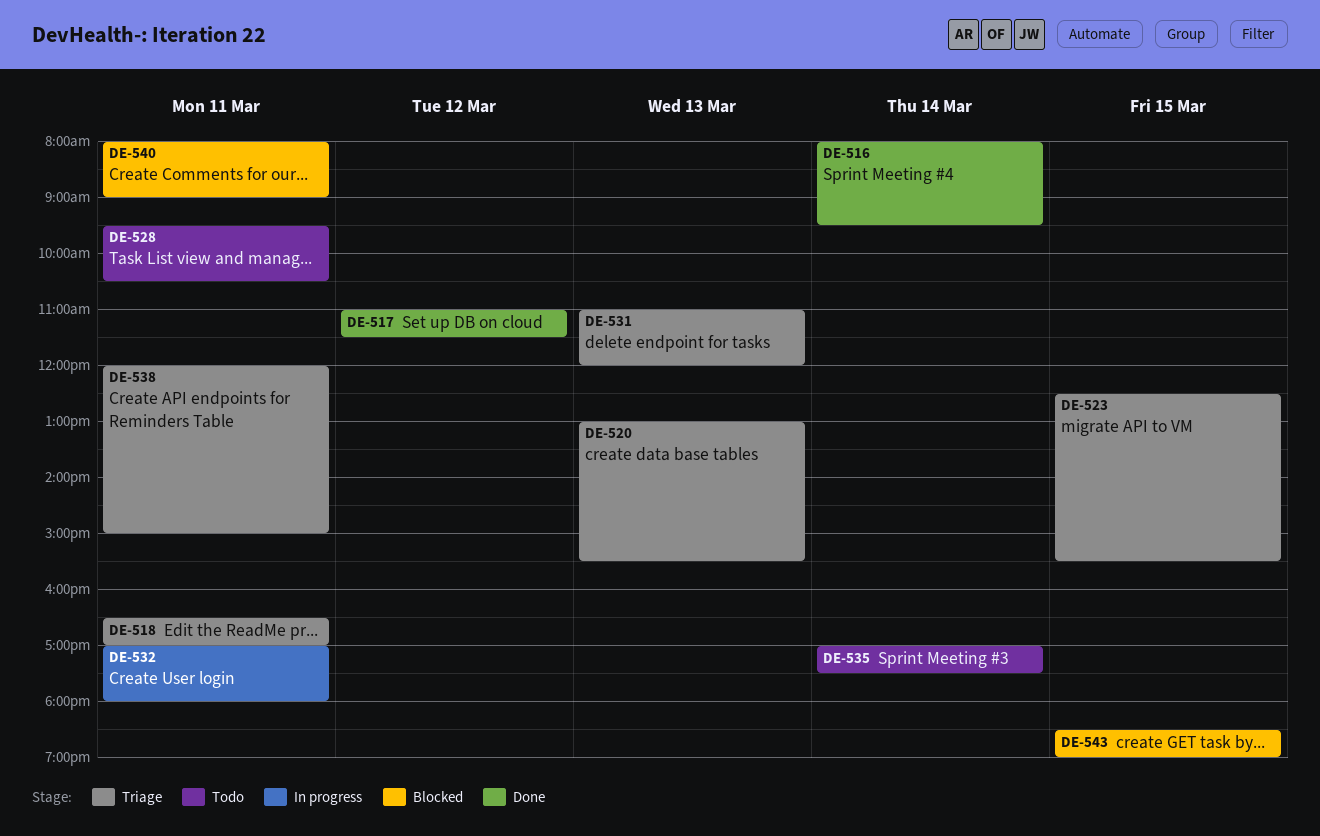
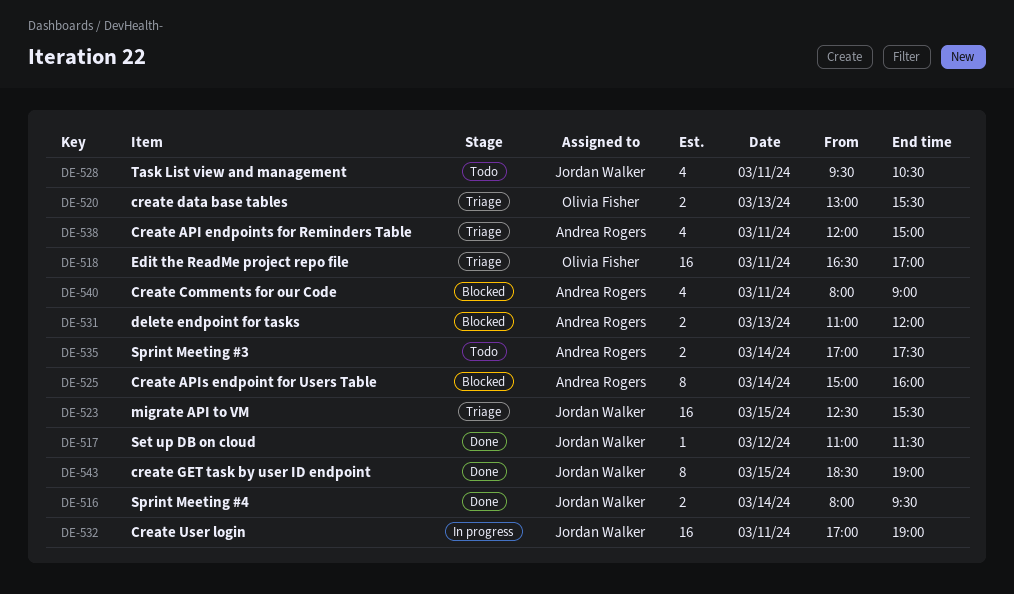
DE-525: none -> present
DE-531, status: Triage -> Blocked
DE-532, ends: 18:00 -> 19:00
DE-543, status: Blocked -> Done

